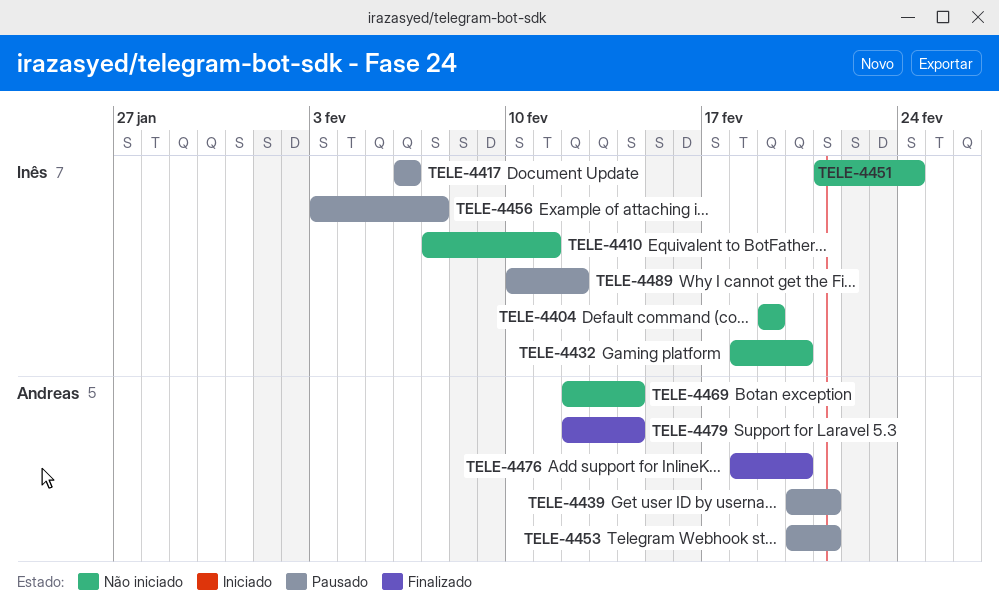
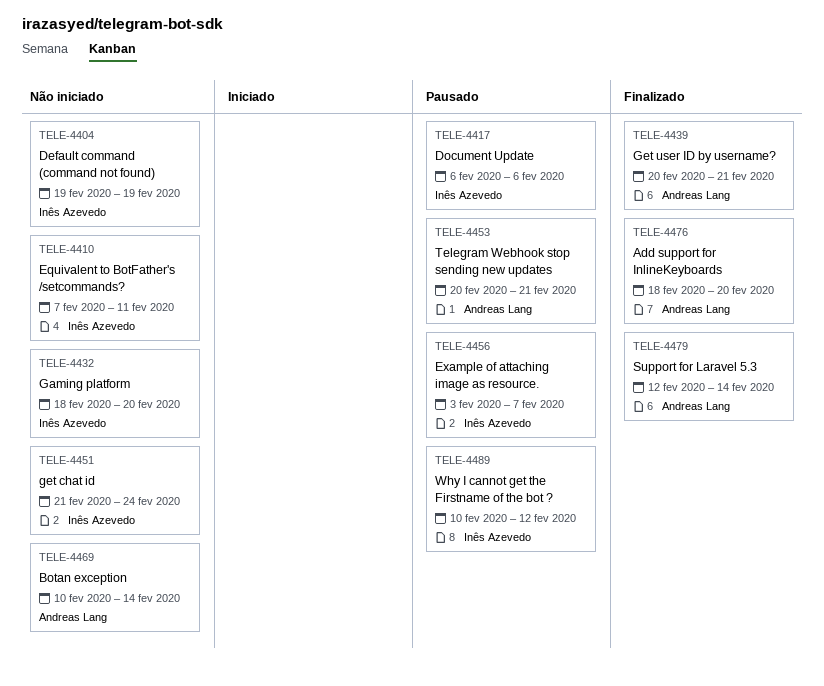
TELE-4439, status: Pausado -> Finalizado
TELE-4469, start: Feb 12 -> Feb 10

